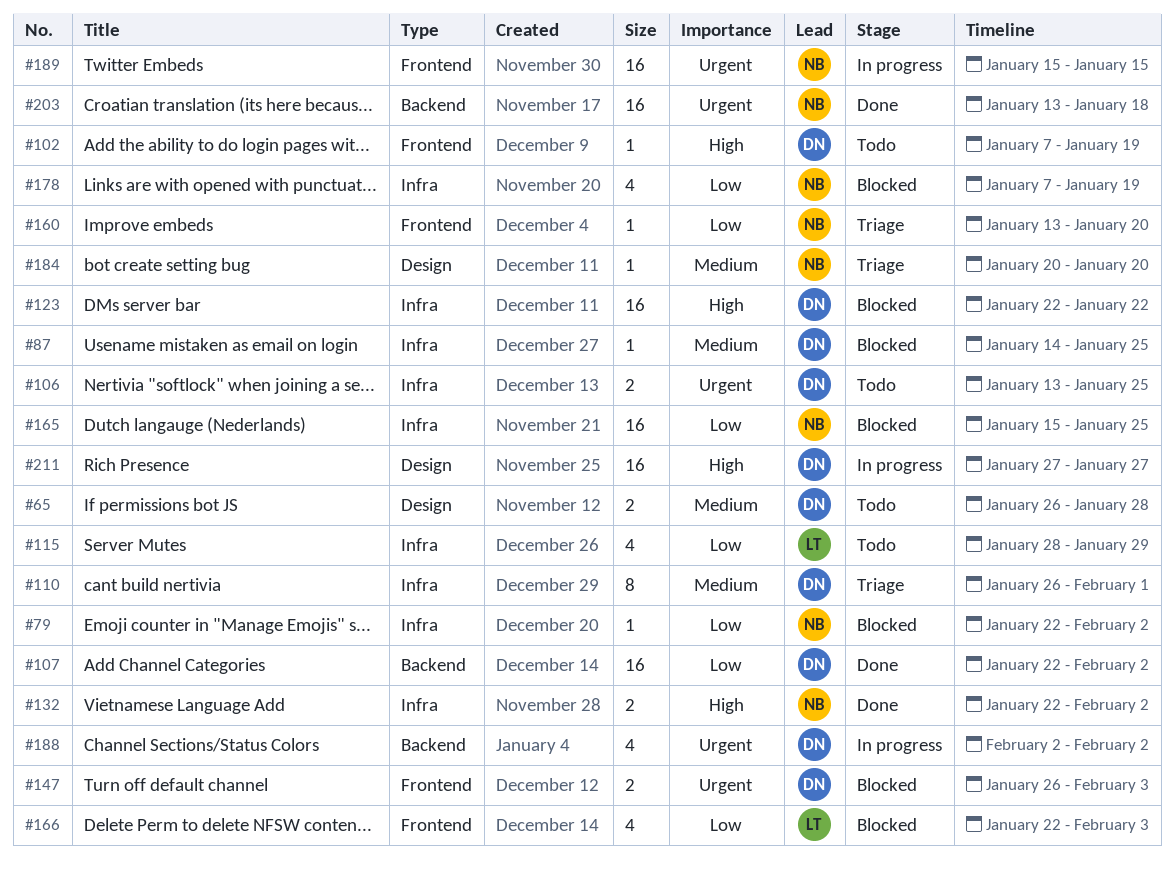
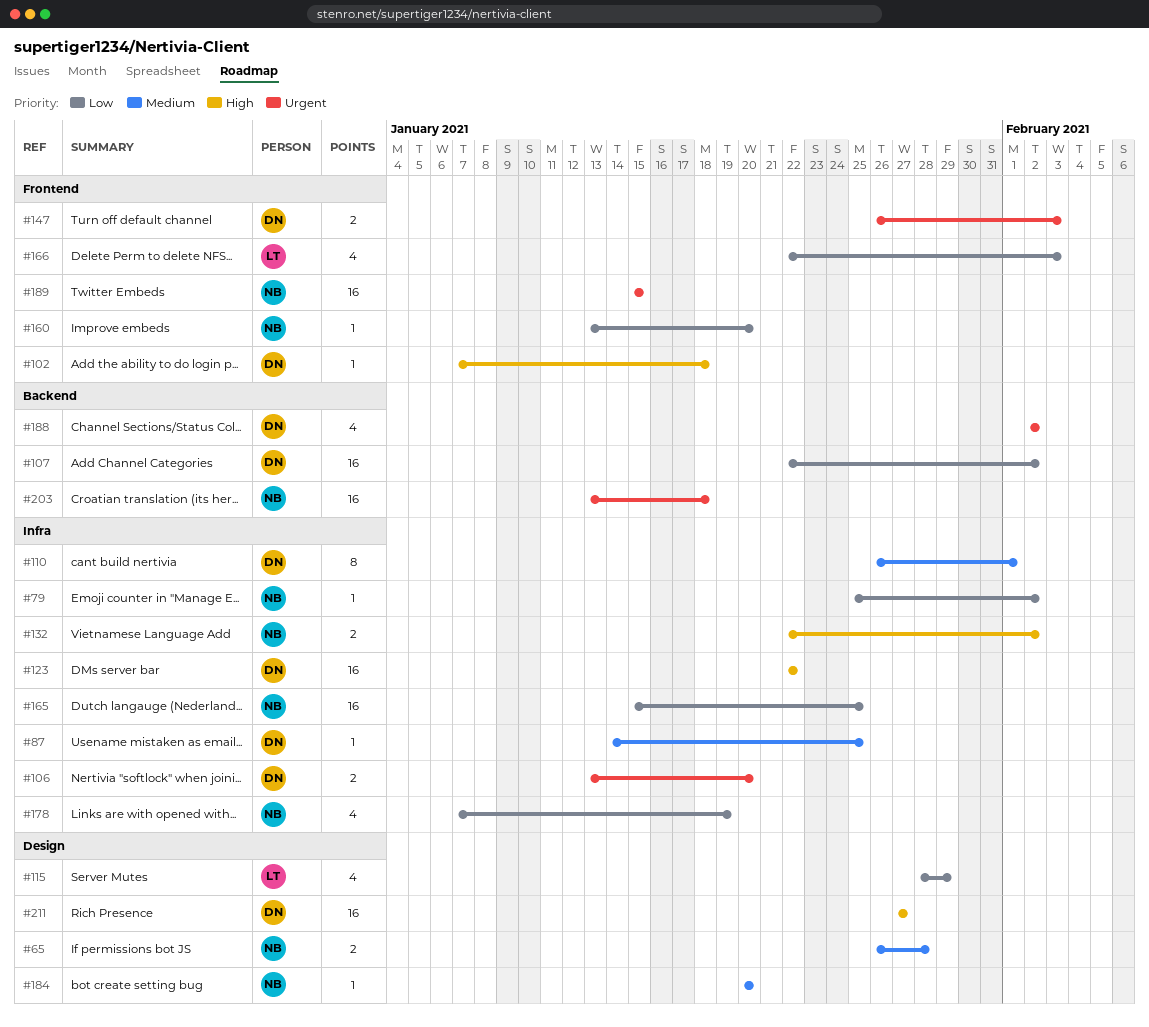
#65, owner: DN -> NB
#79, start: Jan 22 -> Jan 25
#102, due: Jan 19 -> Jan 18
#106, due: Jan 25 -> Jan 20
#115, label: Infra -> Design

